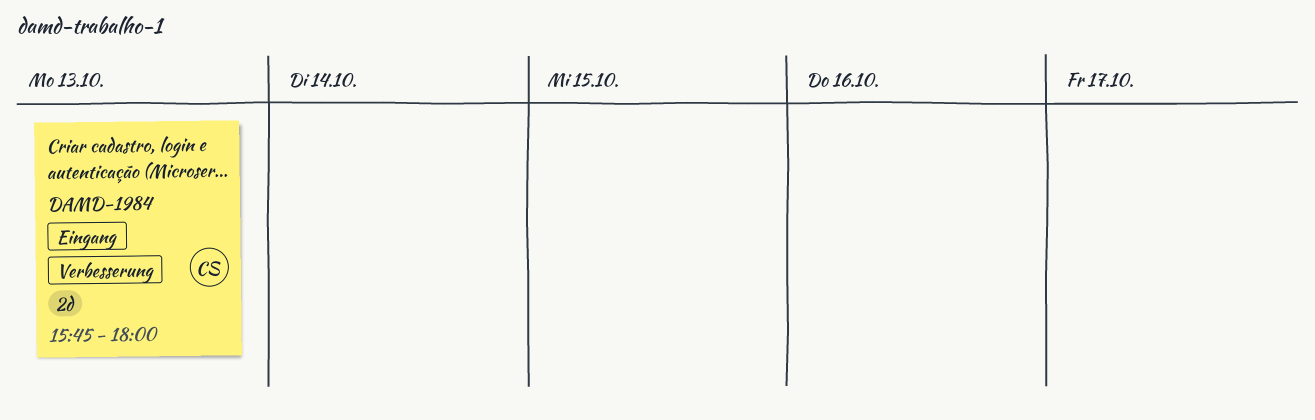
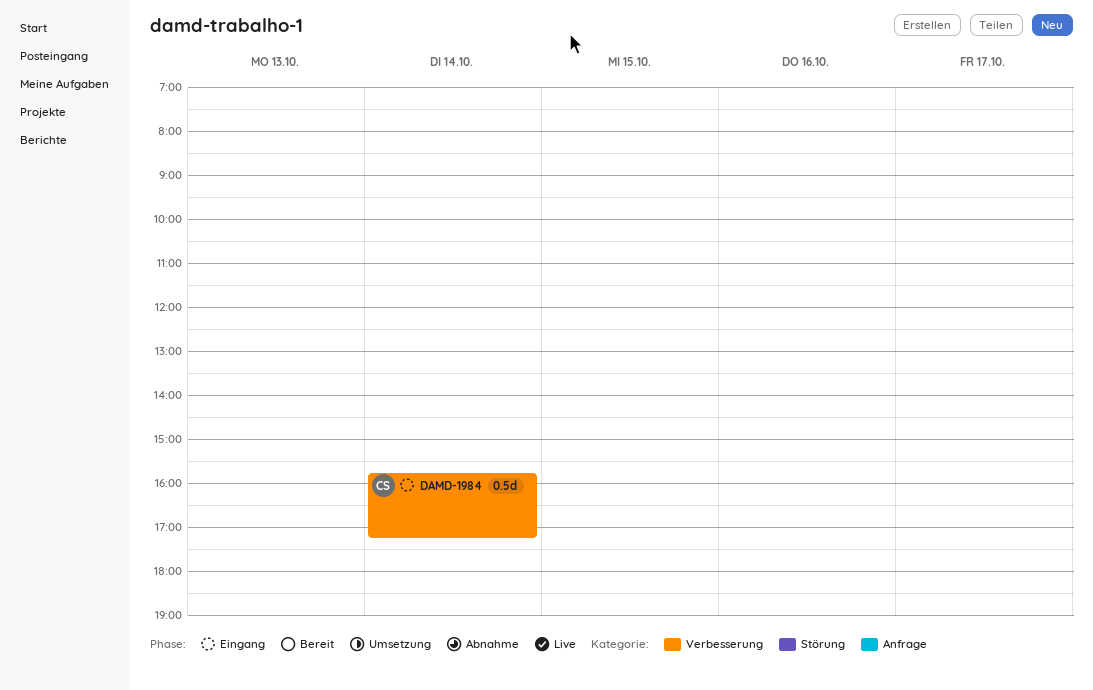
DAMD-1984, estimate: 2d -> 0.5d
DAMD-1984, day: Oct 13 -> Oct 14
DAMD-1984, ends: 18:00 -> 17:15

